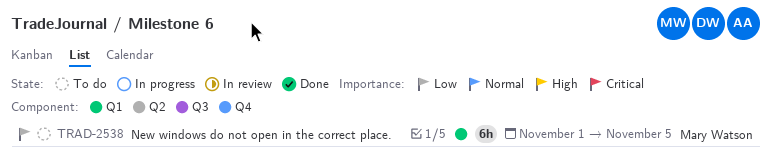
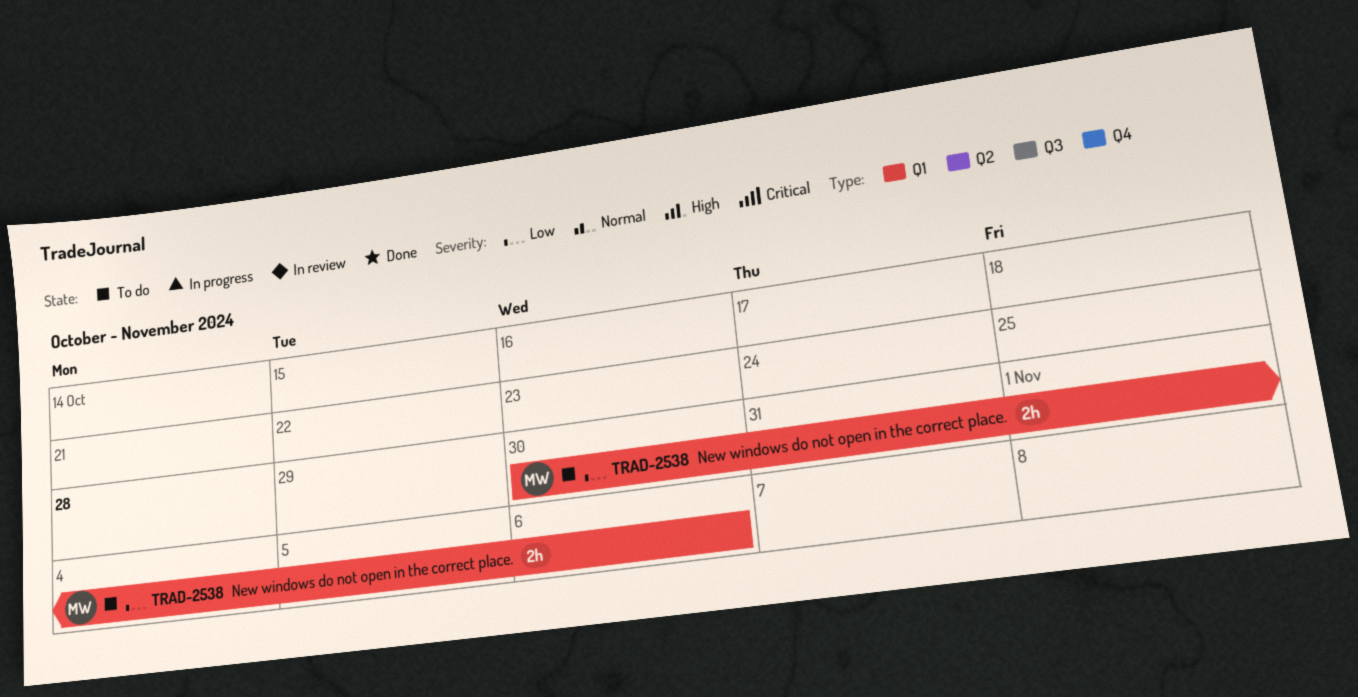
TRAD-2538, estimate: 6h -> 2h
TRAD-2538, start: Nov 1 -> Oct 30
TRAD-2538, due: Nov 5 -> Nov 6

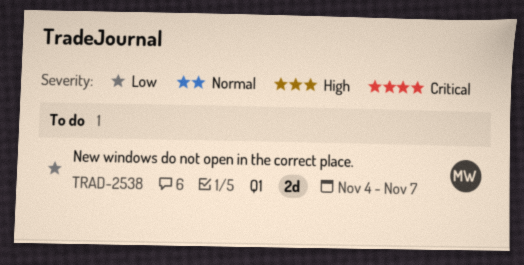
TRAD-2538, estimate: 2h -> 2d
TRAD-2538, start: Oct 30 -> Nov 4
TRAD-2538, due: Nov 6 -> Nov 7

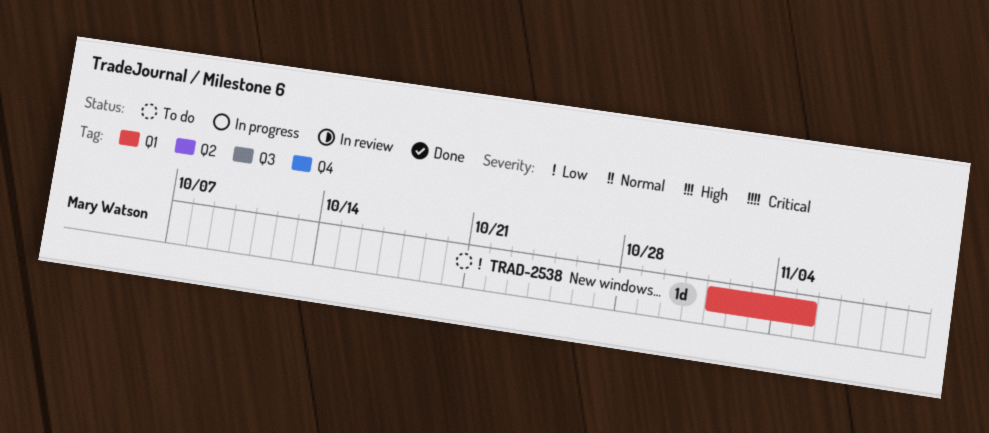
TRAD-2538, estimate: 2d -> 1d
TRAD-2538, start: Nov 4 -> Nov 1
TRAD-2538, due: Nov 7 -> Nov 5

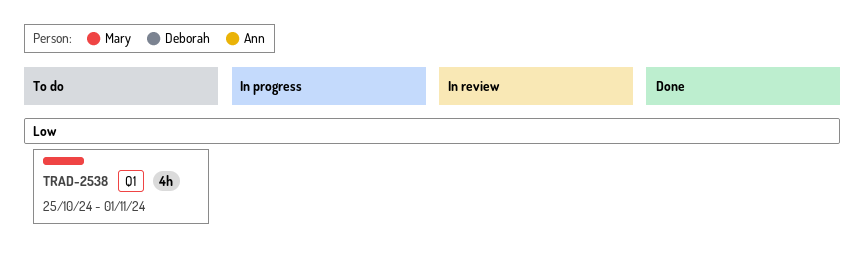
TRAD-2538, estimate: 1d -> 4h
TRAD-2538, start: Nov 1 -> Oct 25
TRAD-2538, due: Nov 5 -> Nov 1

